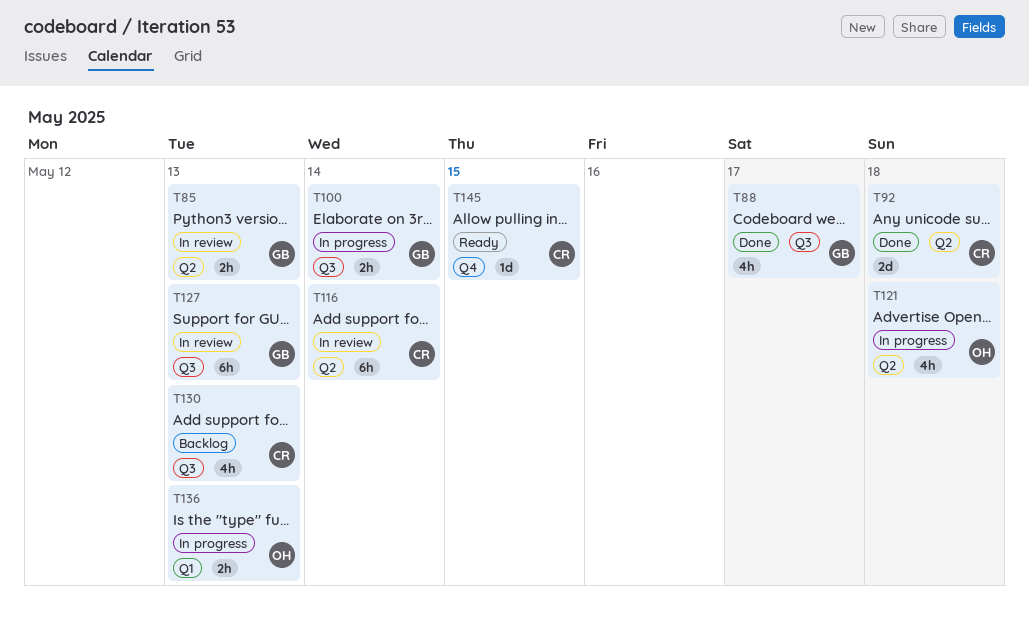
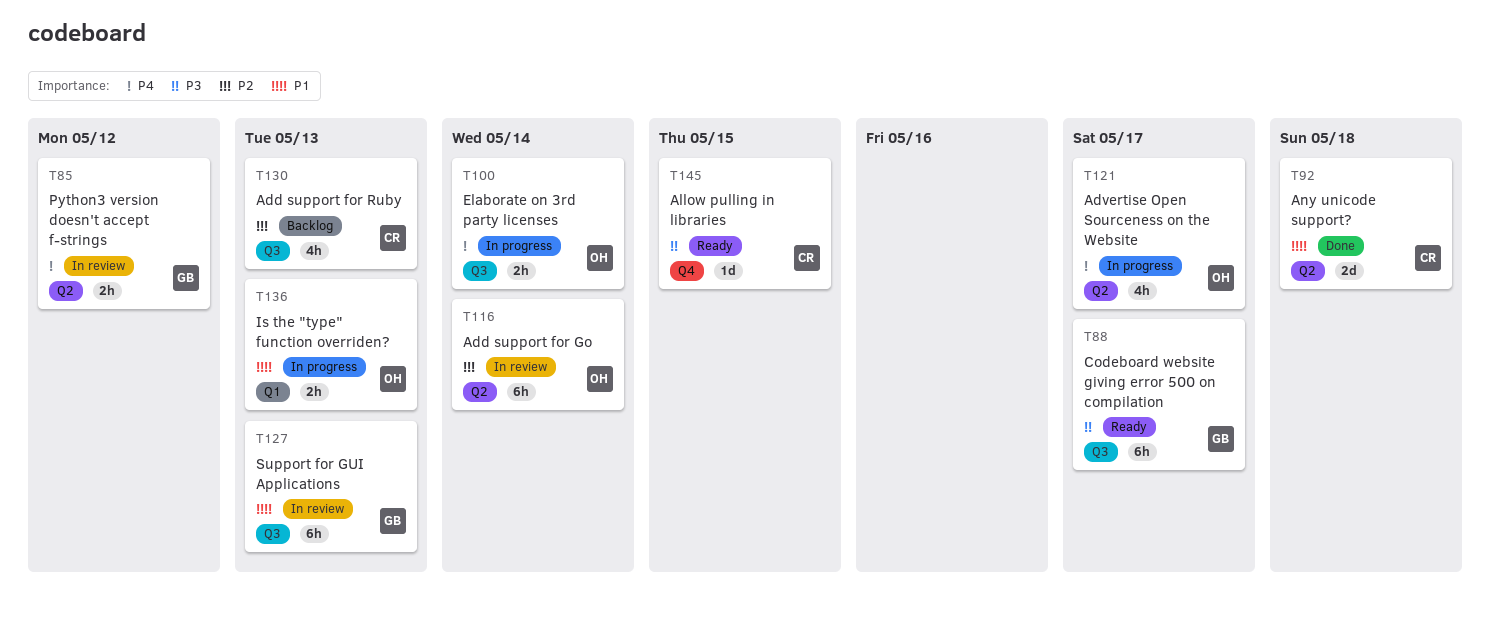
T85, due: May 13 -> May 12
T88, status: Done -> Ready
T88, estimate: 4h -> 6h
T100, owner: GB -> OH
T116, owner: CR -> OH
T121, due: May 18 -> May 17

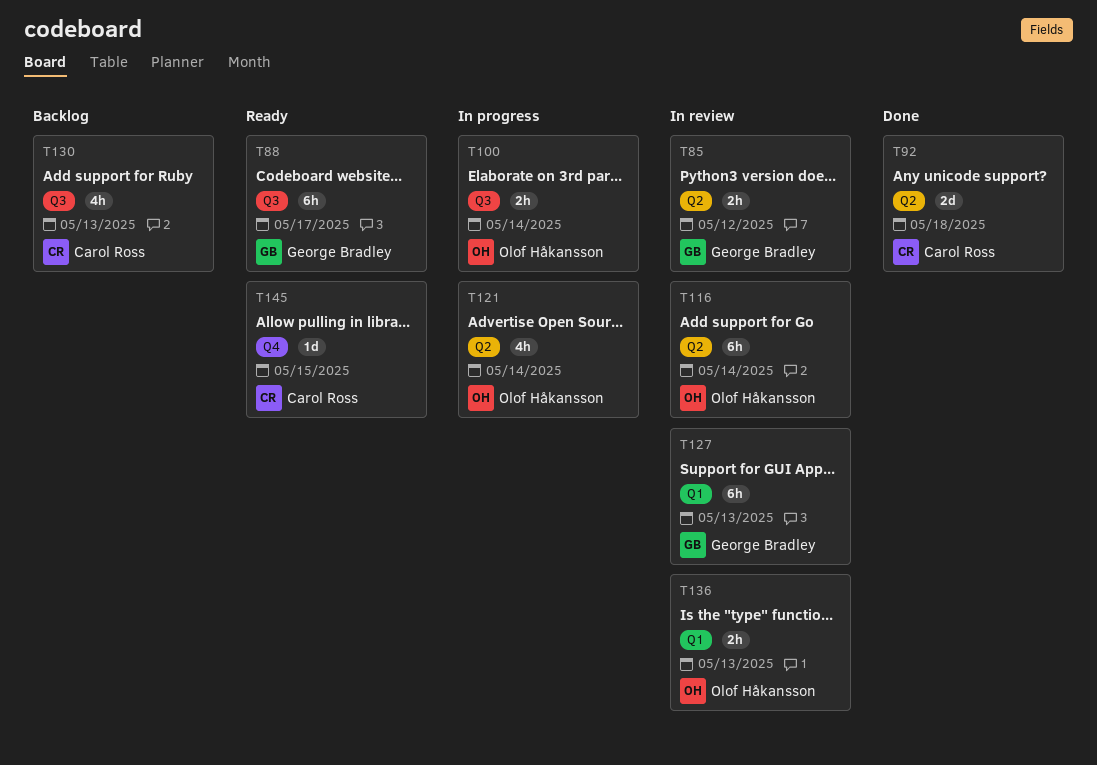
T121, due: May 17 -> May 14
T127, label: Q3 -> Q1
T136, status: In progress -> In review

